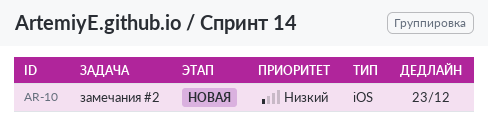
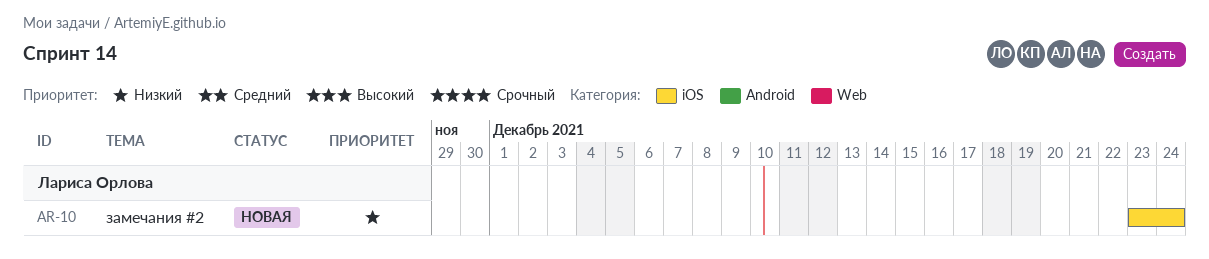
AR-10, due: Dec 23 -> Dec 24

